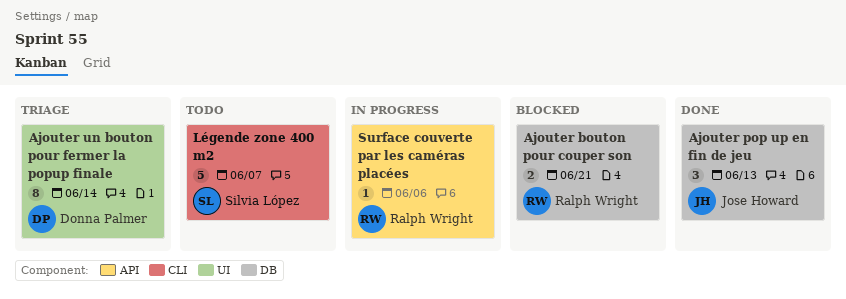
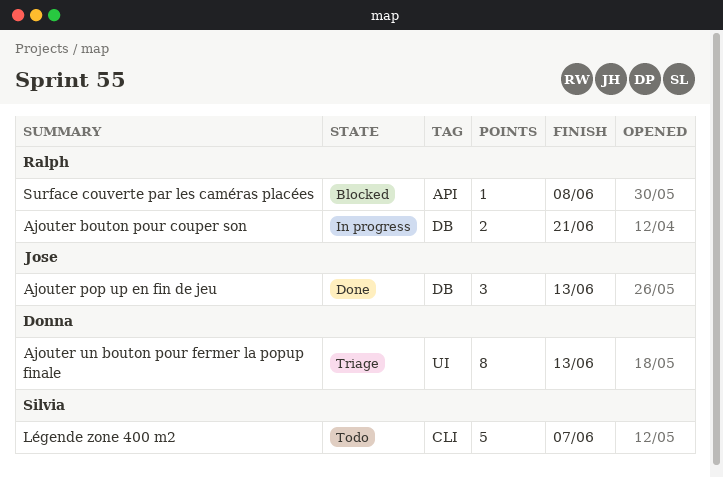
Ajouter bouton pour couper son, status: Blocked -> In progress
Ajouter un bouton pour fermer la popup finale, due: Jun 14 -> Jun 13
Surface couverte par les caméras placées, status: In progress -> Blocked
Surface couverte par les caméras placées, due: Jun 6 -> Jun 8

